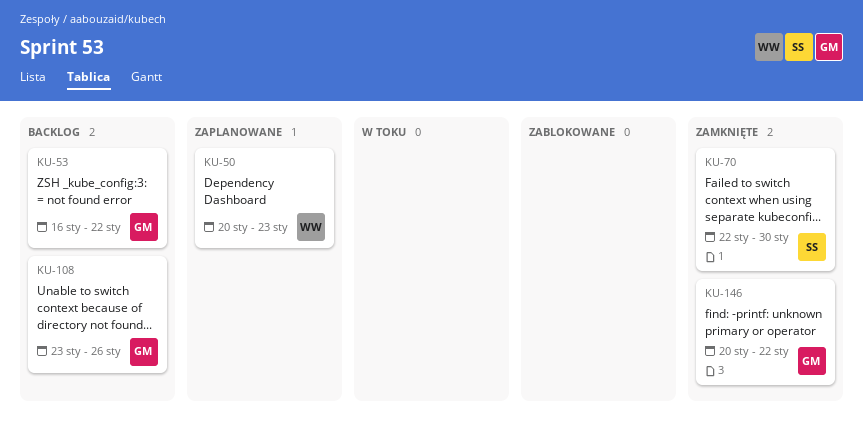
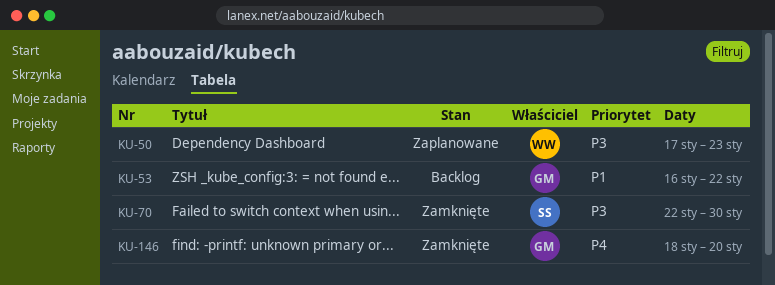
KU-50, start: Jan 20 -> Jan 17
KU-108: present -> none
KU-146, start: Jan 20 -> Jan 18
KU-146, due: Jan 22 -> Jan 20

